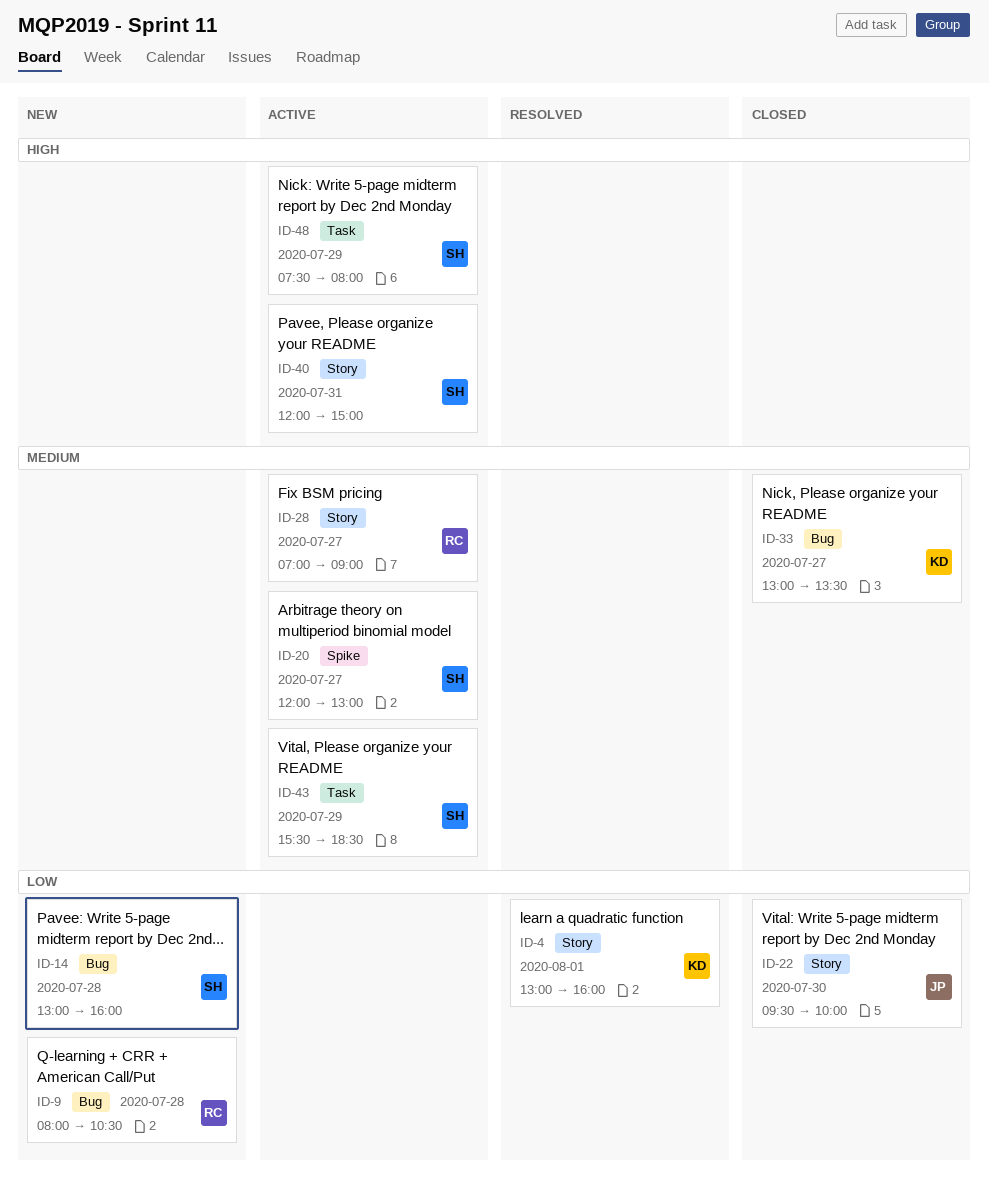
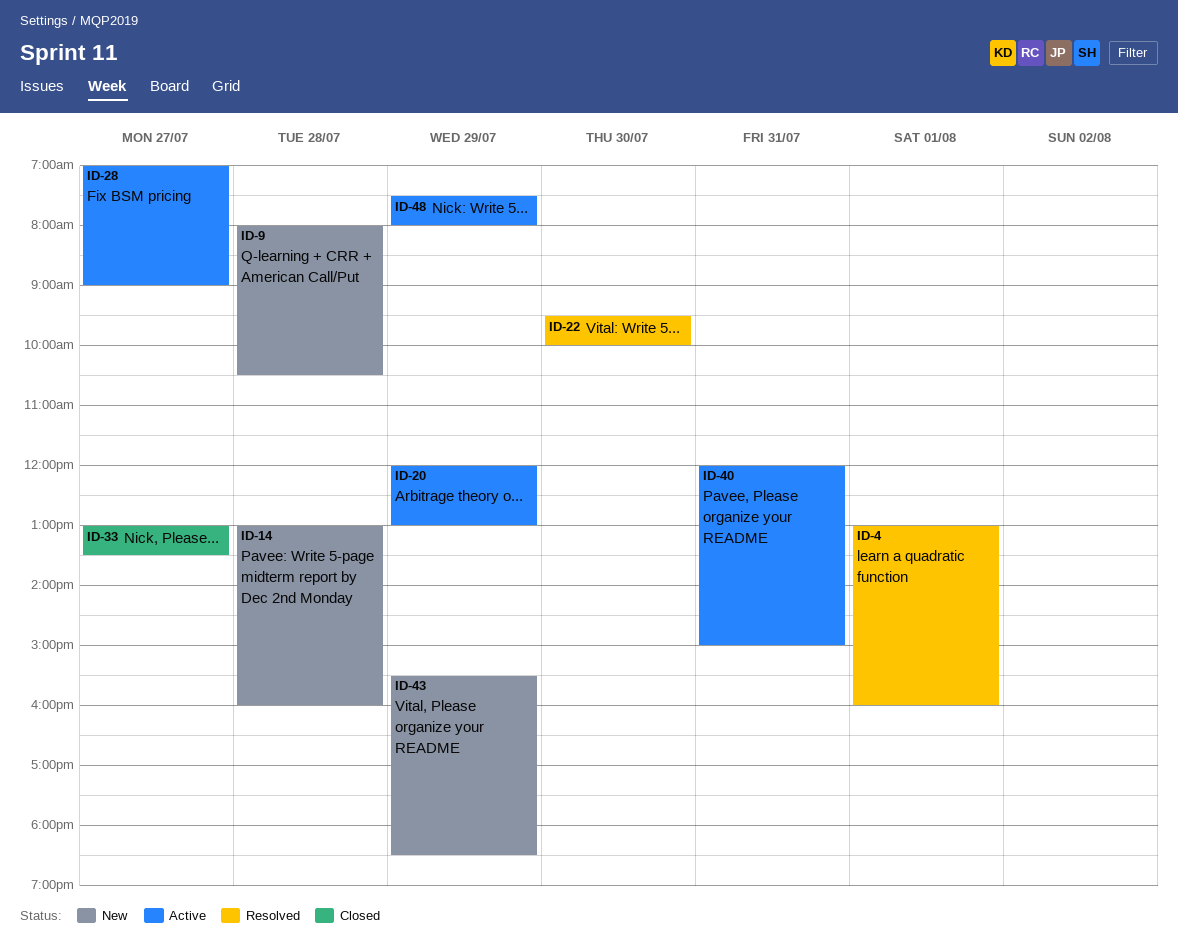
ID-20, day: Jul 27 -> Jul 29
ID-22, status: Closed -> Resolved
ID-43, status: Active -> New

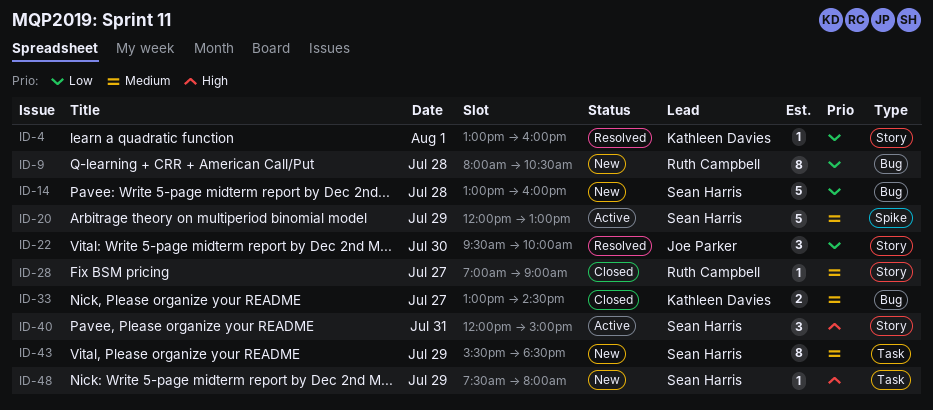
ID-28, status: Active -> Closed
ID-33, ends: 13:30 -> 14:30
ID-48, status: Active -> New

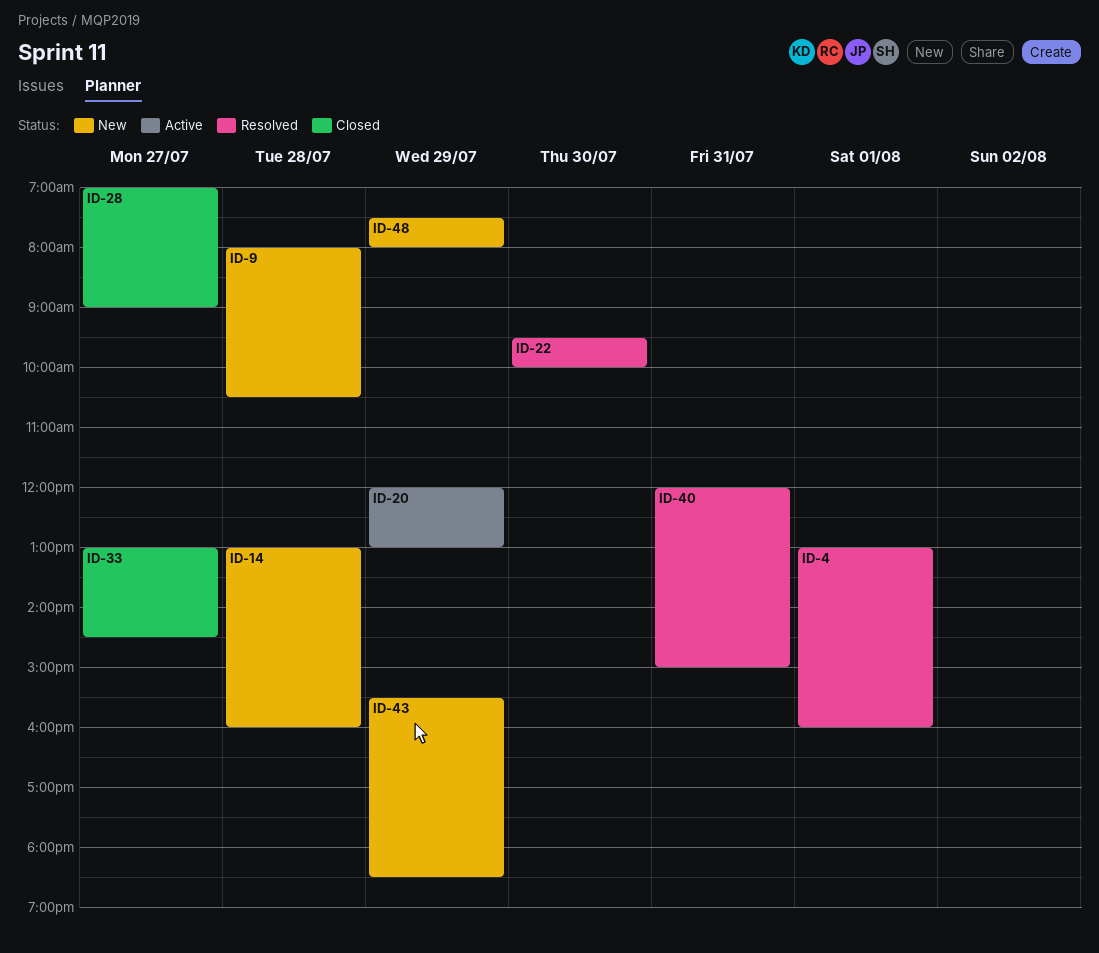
ID-40, status: Active -> Resolved

